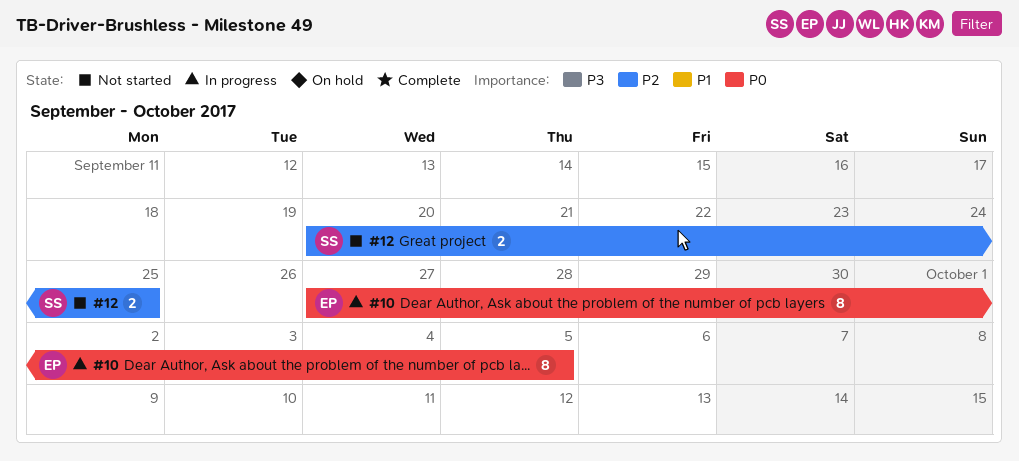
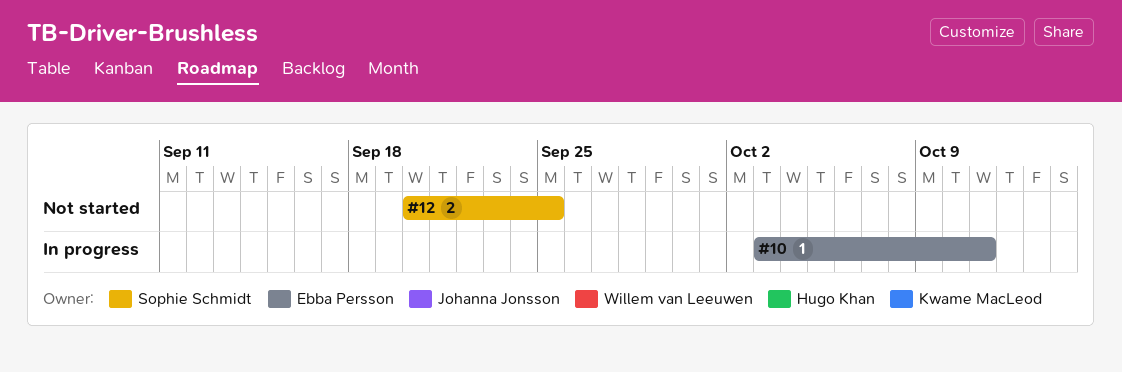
#10, estimate: 8 -> 1
#10, start: Sep 27 -> Oct 3
#10, due: Oct 5 -> Oct 11

